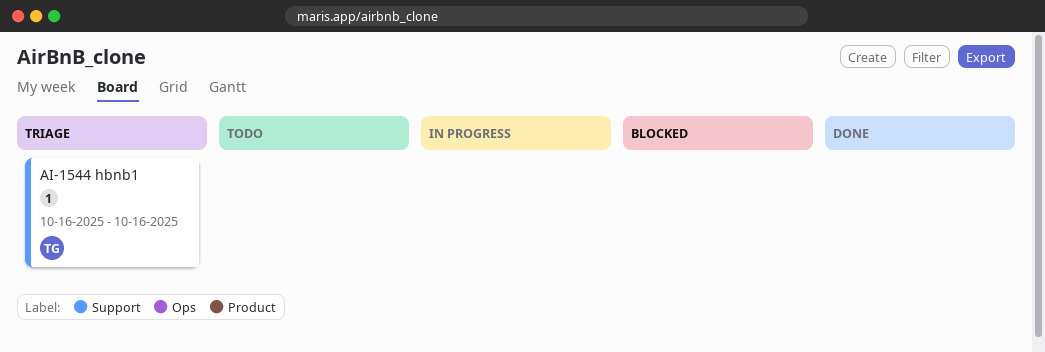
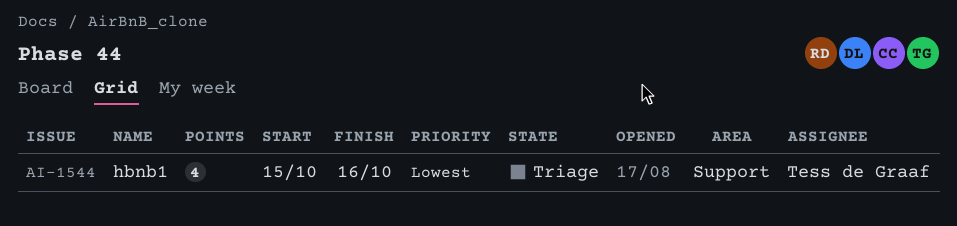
AI-1544, estimate: 1 -> 4
AI-1544, start: Oct 16 -> Oct 15

